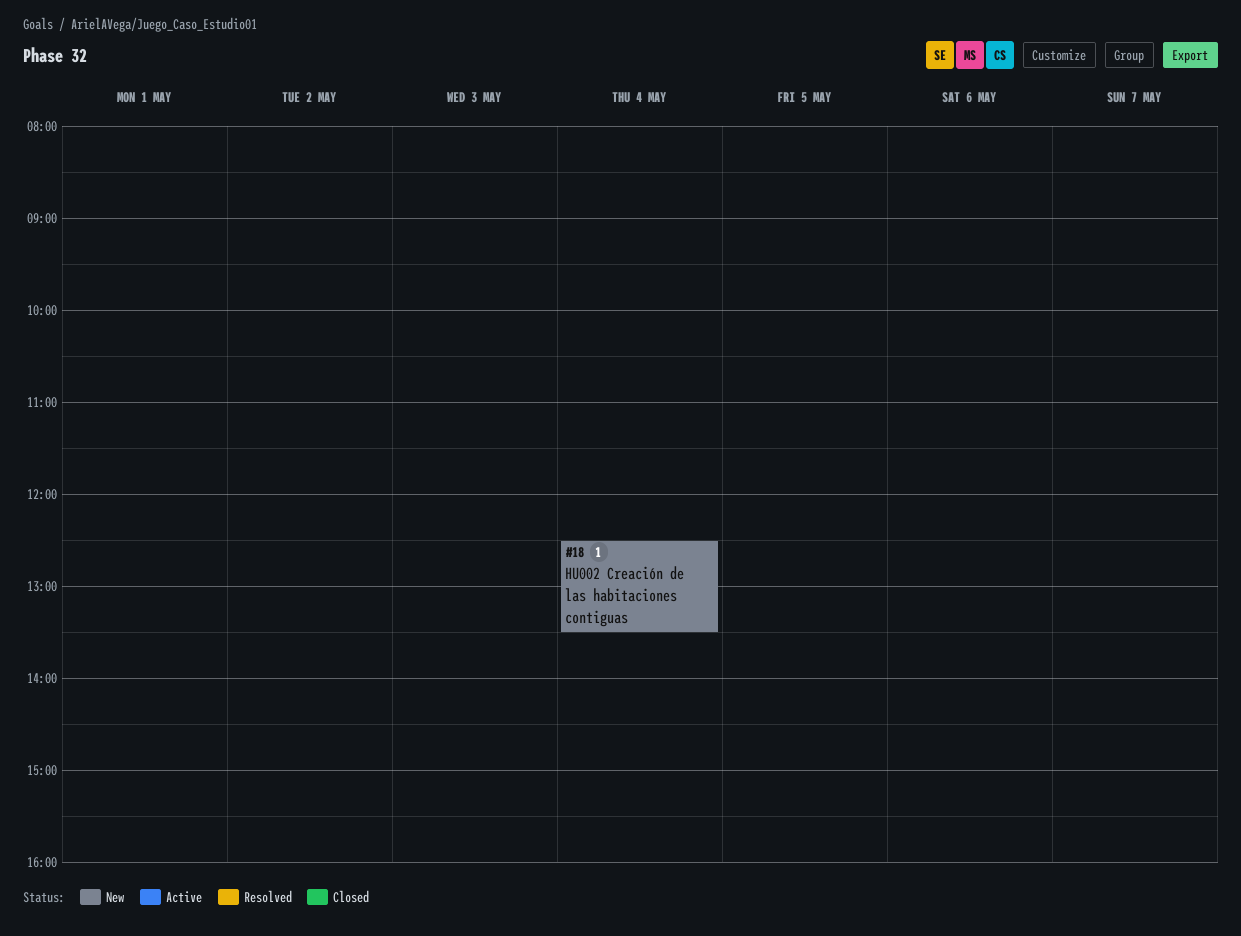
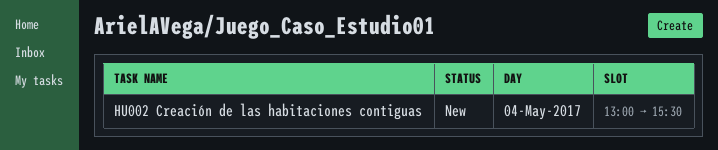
HU002 Creación de las habitaciones contiguas, begins: 12:30 -> 13:00
HU002 Creación de las habitaciones contiguas, ends: 13:30 -> 15:30

